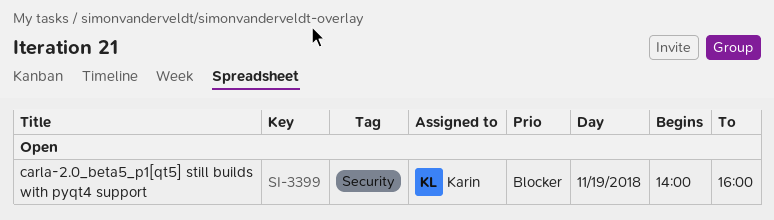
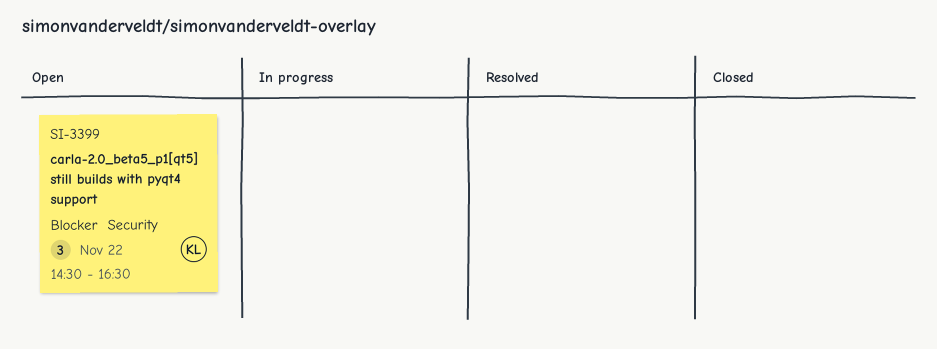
SI-3399, day: Nov 19 -> Nov 22
SI-3399, begins: 14:00 -> 14:30
SI-3399, ends: 16:00 -> 16:30

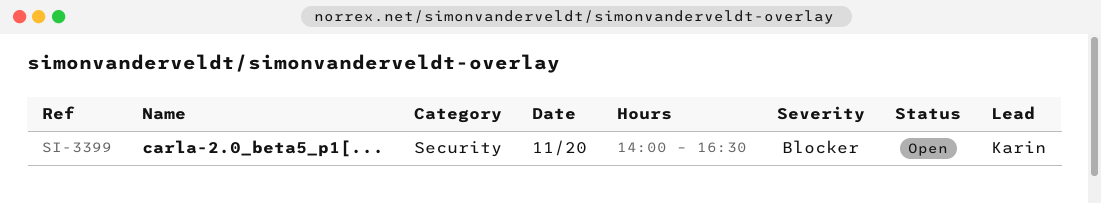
SI-3399, day: Nov 22 -> Nov 20
SI-3399, begins: 14:30 -> 14:00

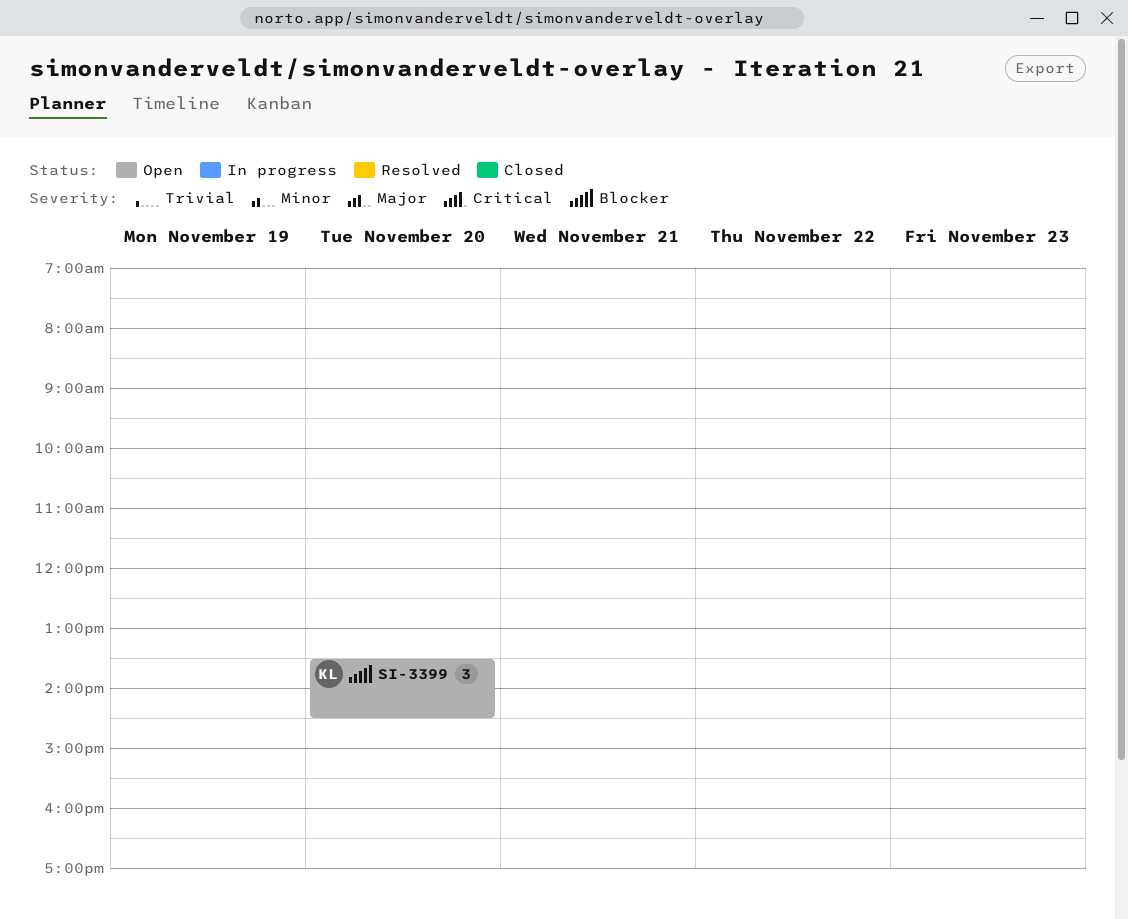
SI-3399, begins: 14:00 -> 13:30
SI-3399, ends: 16:30 -> 14:30

